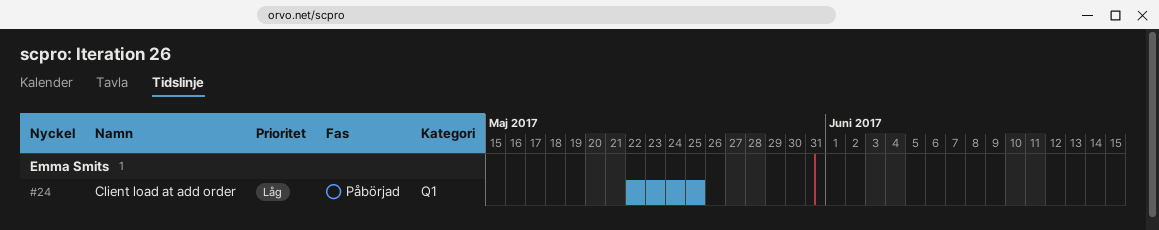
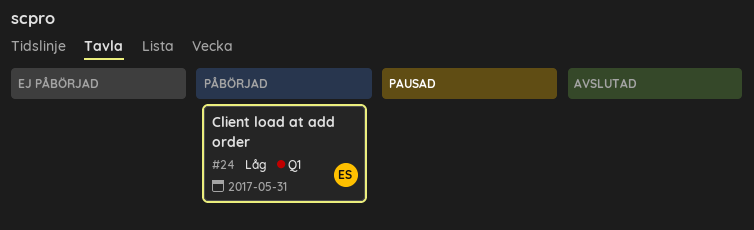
#24, due: May 25 -> May 31

